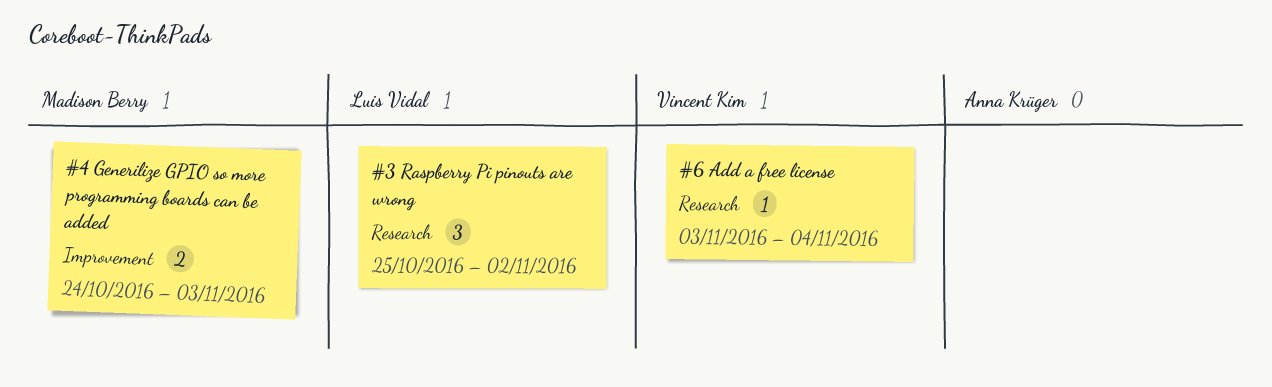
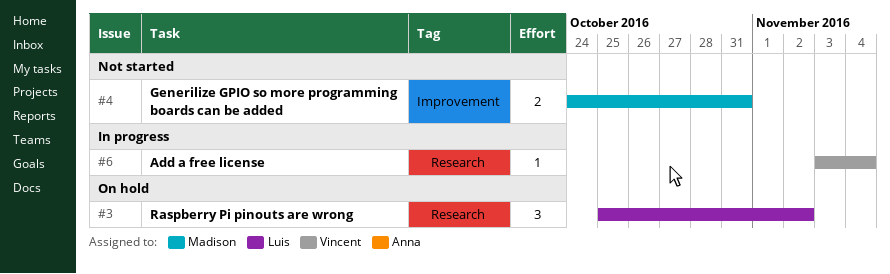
#4, due: Nov 3 -> Oct 31

